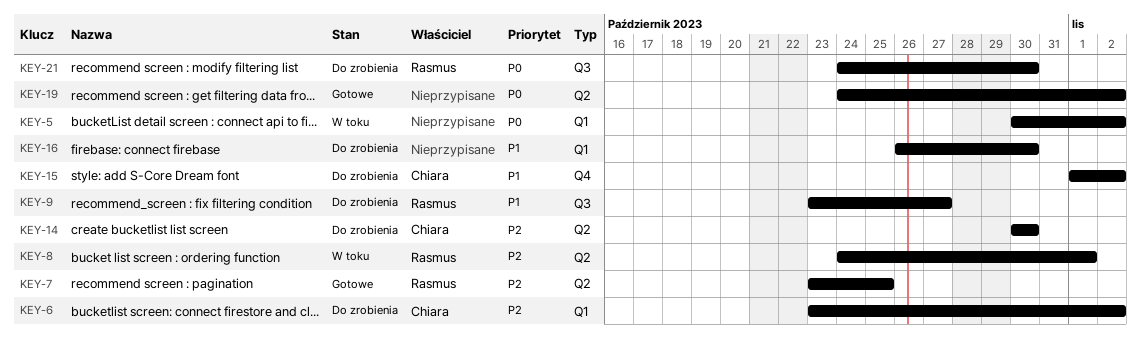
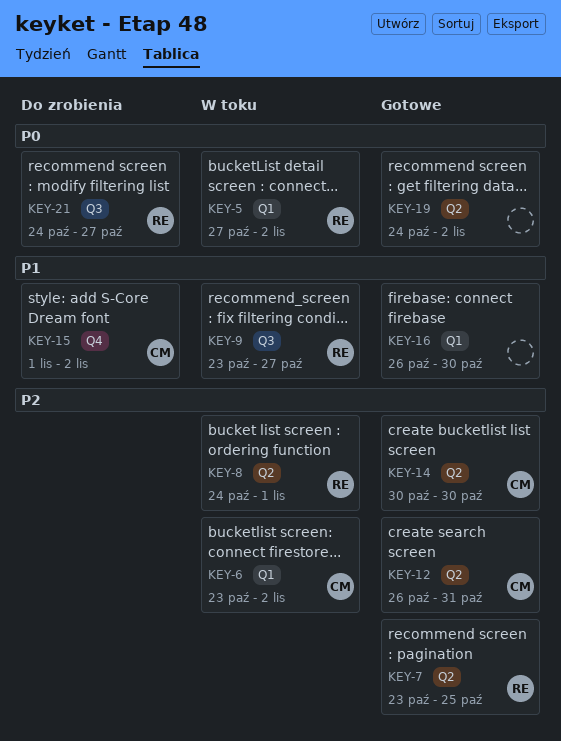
KEY-5, owner: none -> Rasmus
KEY-5, start: Oct 30 -> Oct 27
KEY-6, status: Do zrobienia -> W toku
KEY-9, status: Do zrobienia -> W toku
KEY-12: none -> present
KEY-14, status: Do zrobienia -> Gotowe
KEY-16, status: Do zrobienia -> Gotowe
KEY-21, due: Oct 30 -> Oct 27

